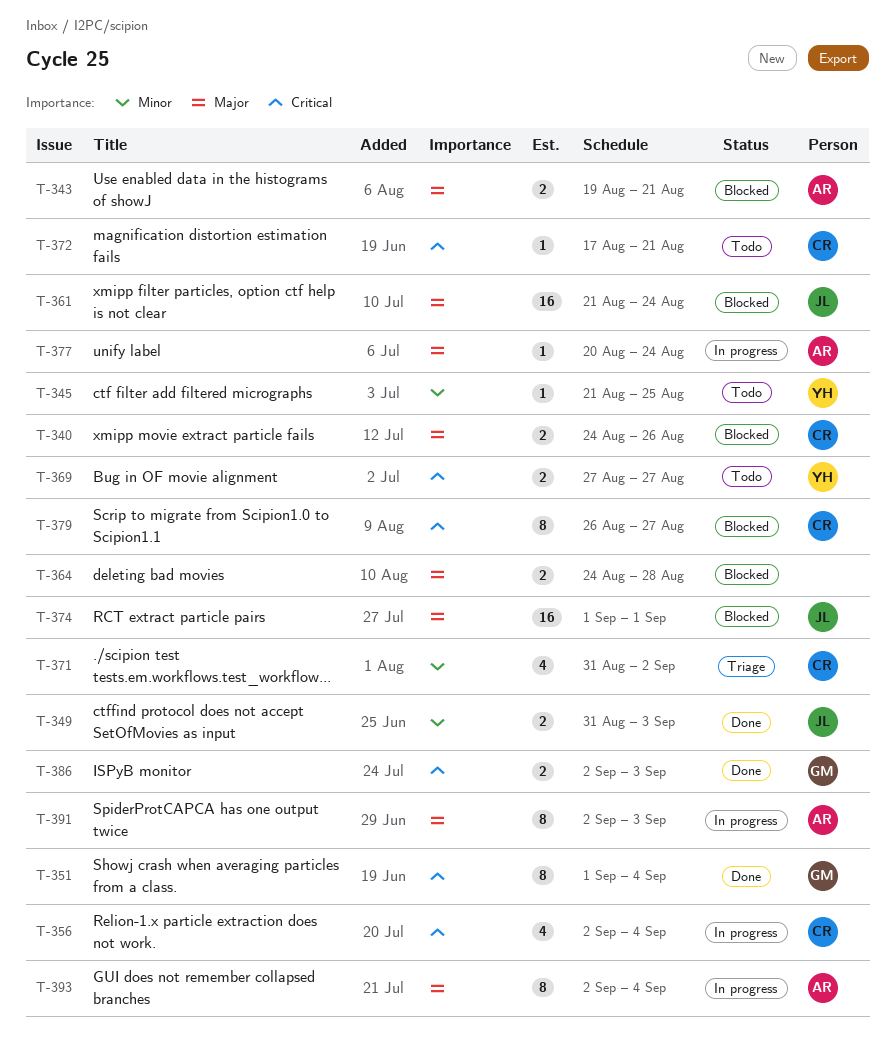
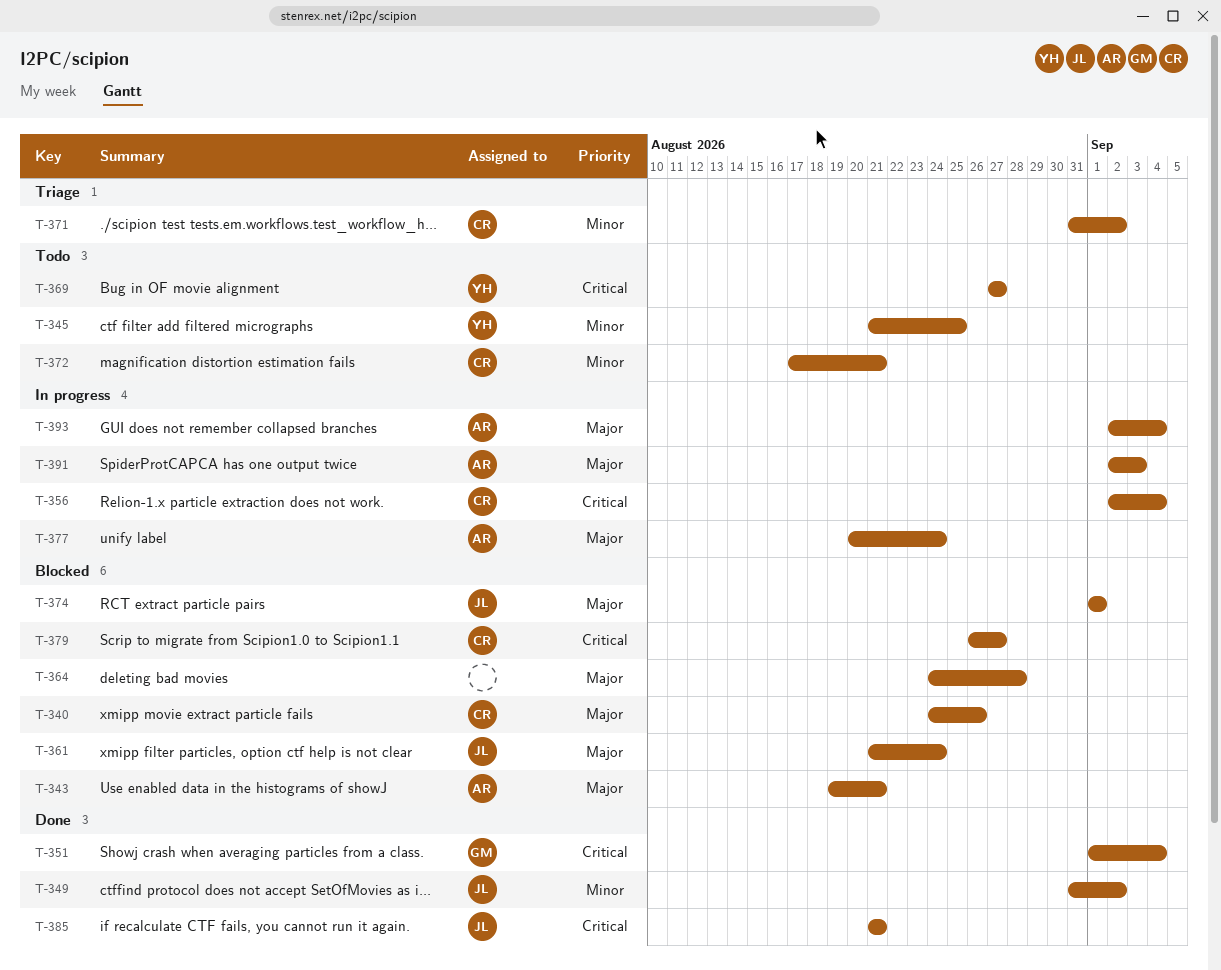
T-349, due: Sep 3 -> Sep 2
T-372, priority: Critical -> Minor
T-385: none -> present
T-386: present -> none

